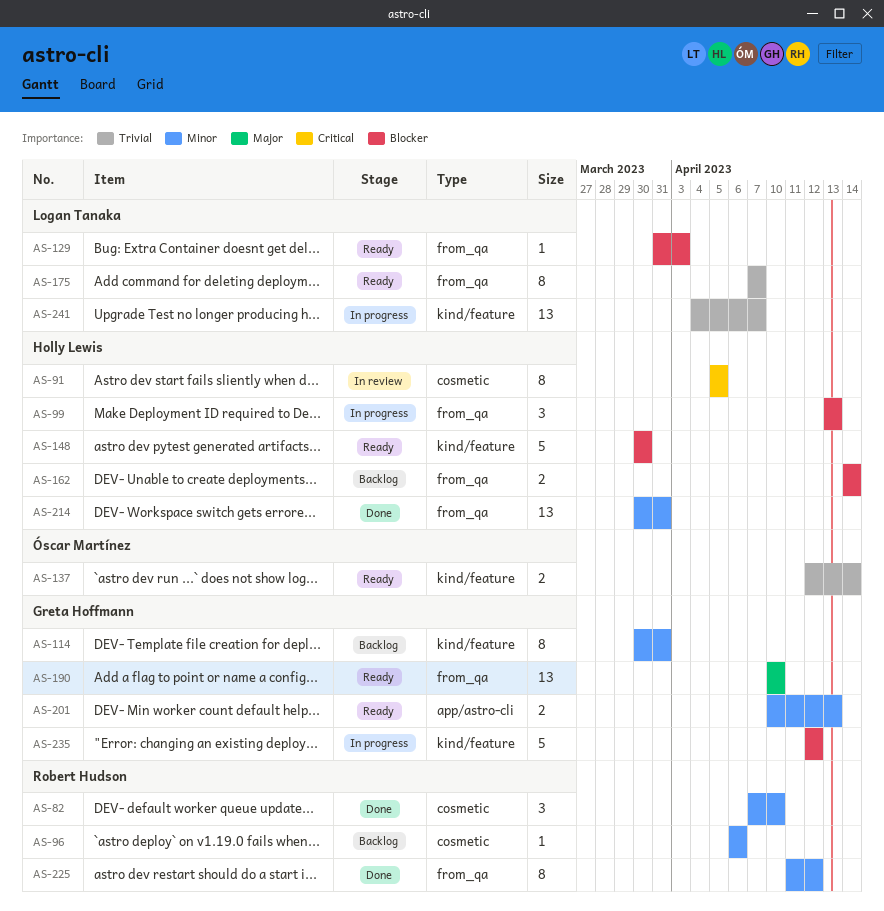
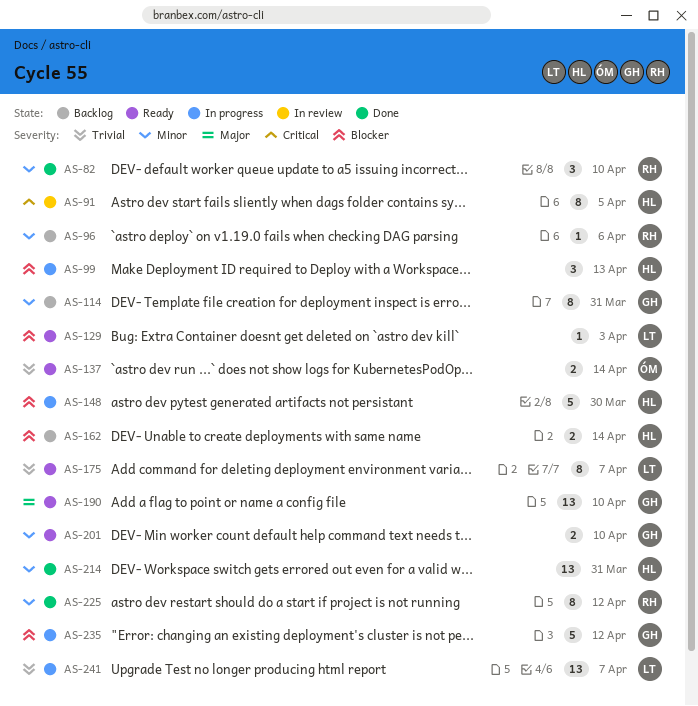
AS-148, status: Ready -> In progress
AS-201, due: Apr 13 -> Apr 10

